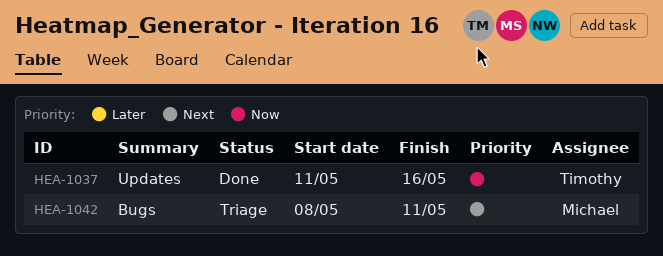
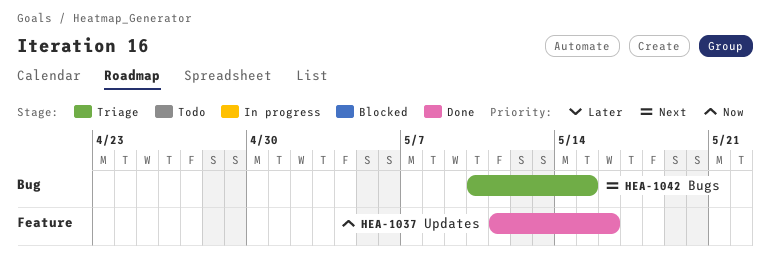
HEA-1042, start: May 8 -> May 10
HEA-1042, due: May 11 -> May 15

